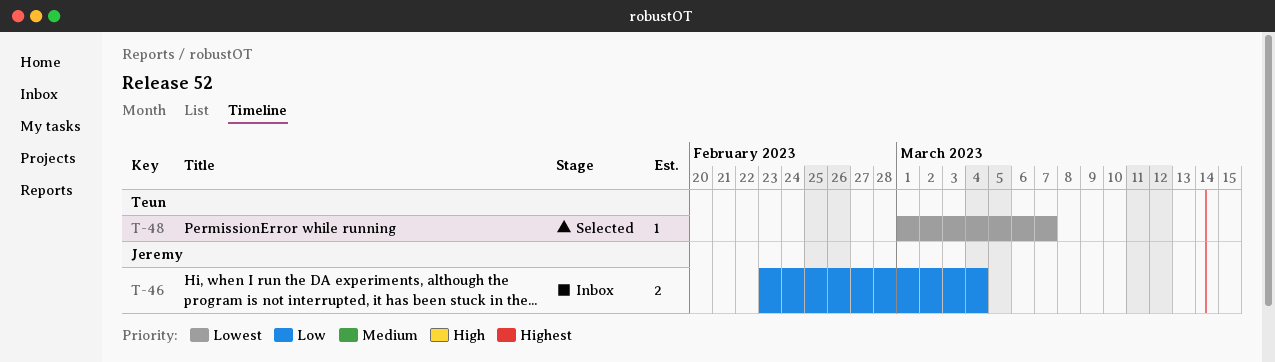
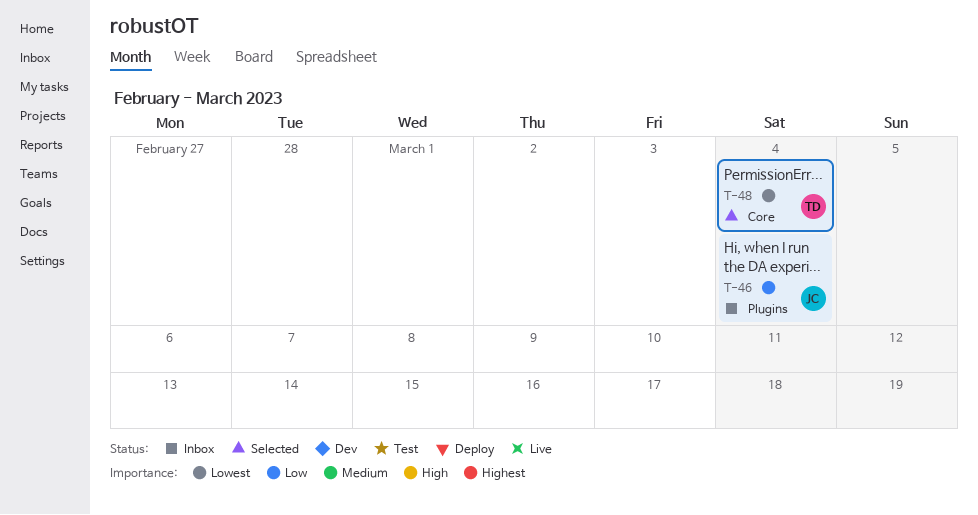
T-48, due: Mar 7 -> Mar 4

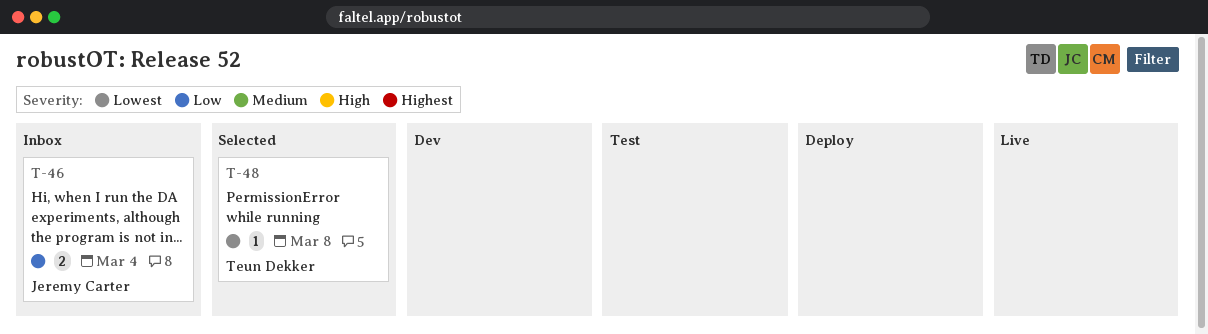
T-48, due: Mar 4 -> Mar 8

